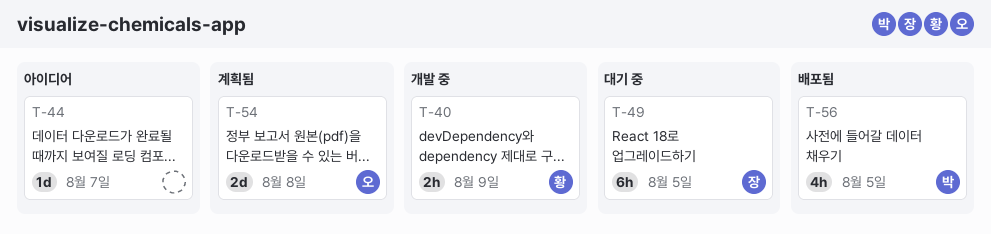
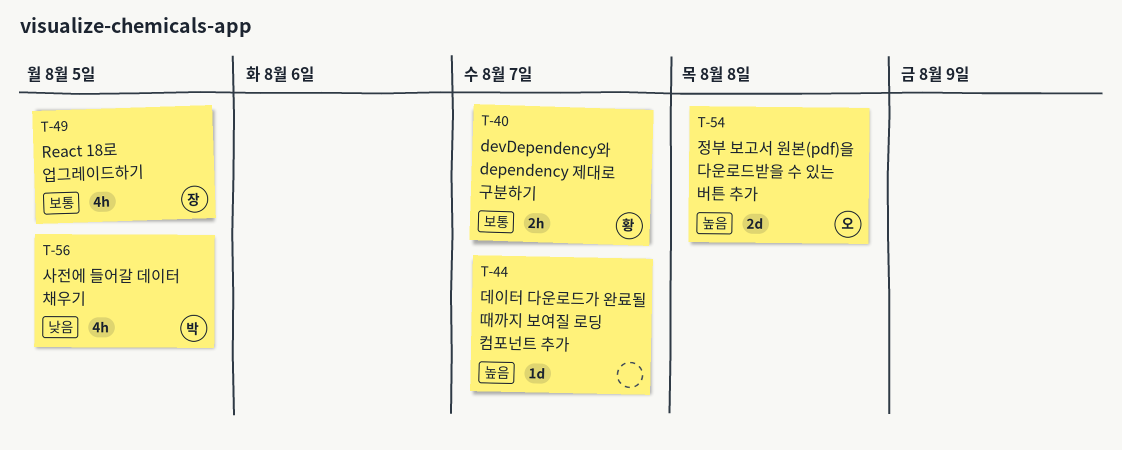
T-40, due: Aug 9 -> Aug 7
T-49, estimate: 6h -> 4h

